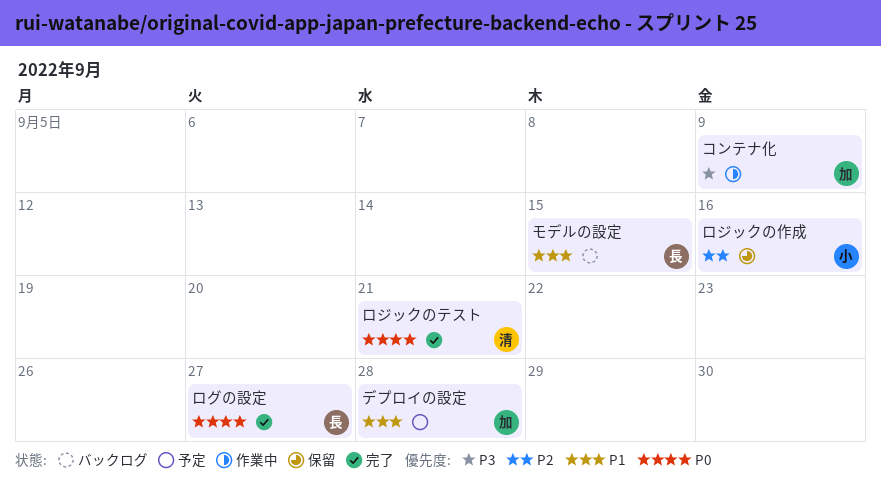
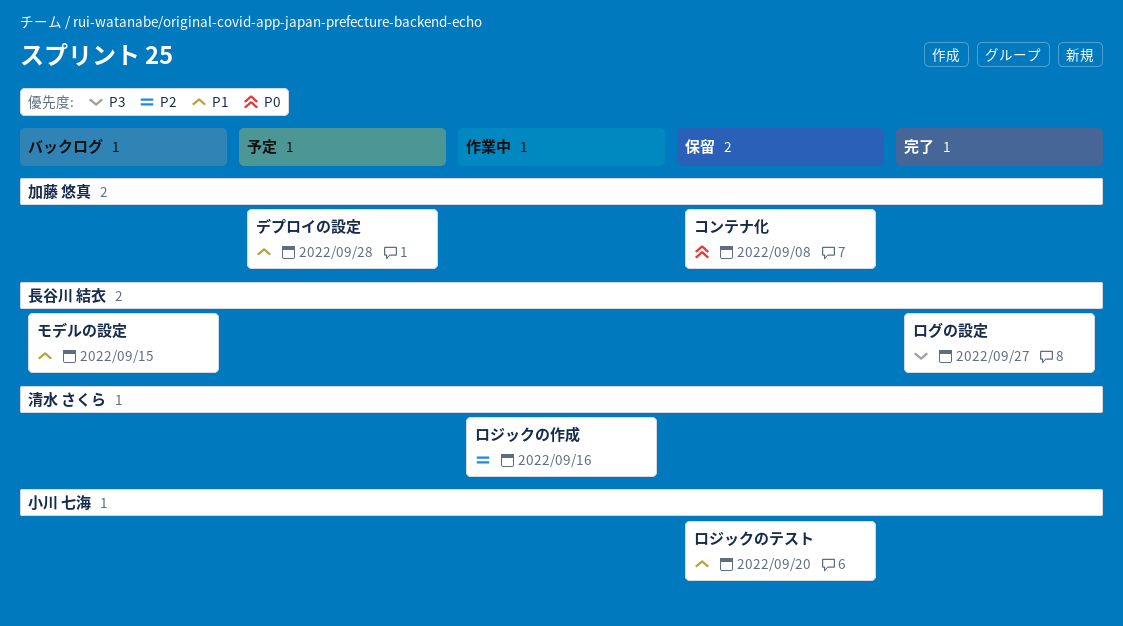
コンテナ化, status: 作業中 -> 保留
コンテナ化, priority: P3 -> P0
コンテナ化, due: Sep 9 -> Sep 8
ログの設定, priority: P0 -> P3
ロジックのテスト, status: 完了 -> 保留
ロジックのテスト, owner: 清水 さくら -> 小川 七海
ロジックのテスト, priority: P0 -> P1
ロジックのテスト, due: Sep 21 -> Sep 20
ロジックの作成, status: 保留 -> 作業中
ロジックの作成, owner: 小川 七海 -> 清水 さくら

